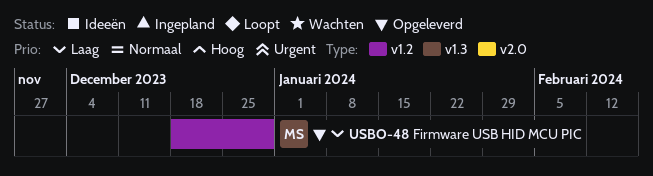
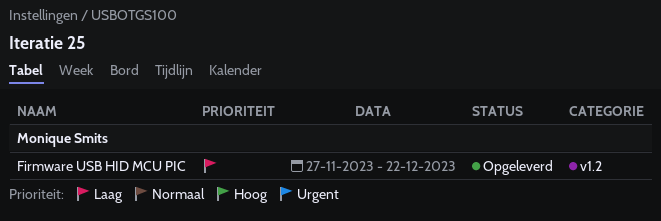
Firmware USB HID MCU PIC, start: Dec 18 -> Nov 27
Firmware USB HID MCU PIC, due: Dec 29 -> Dec 22

